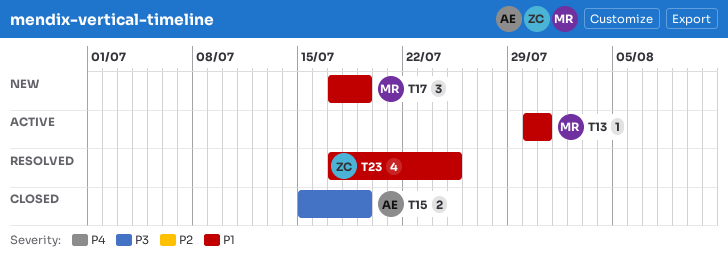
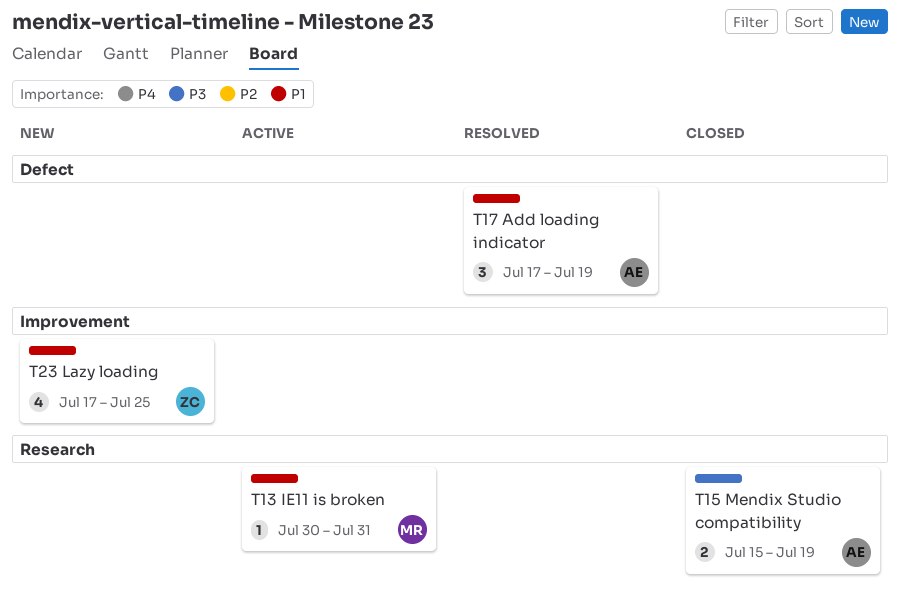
T17, status: New -> Resolved
T17, owner: MR -> AE
T23, status: Resolved -> New

